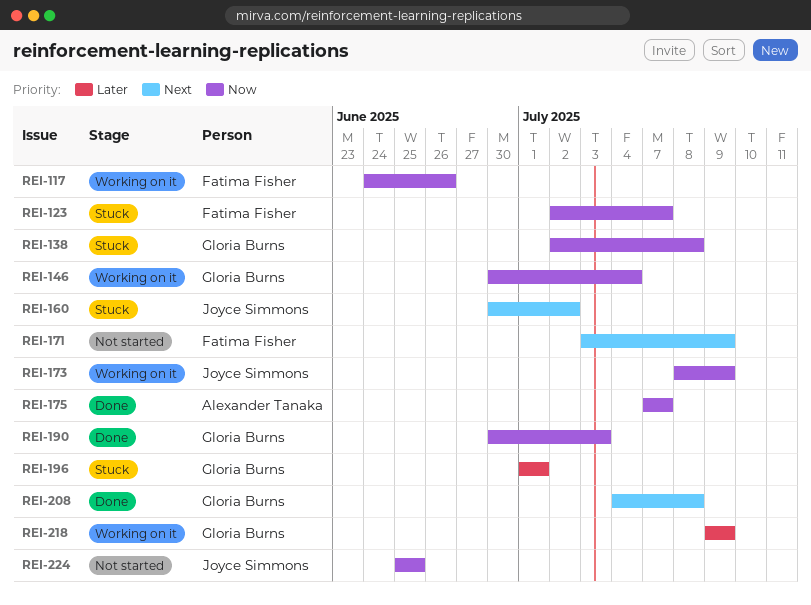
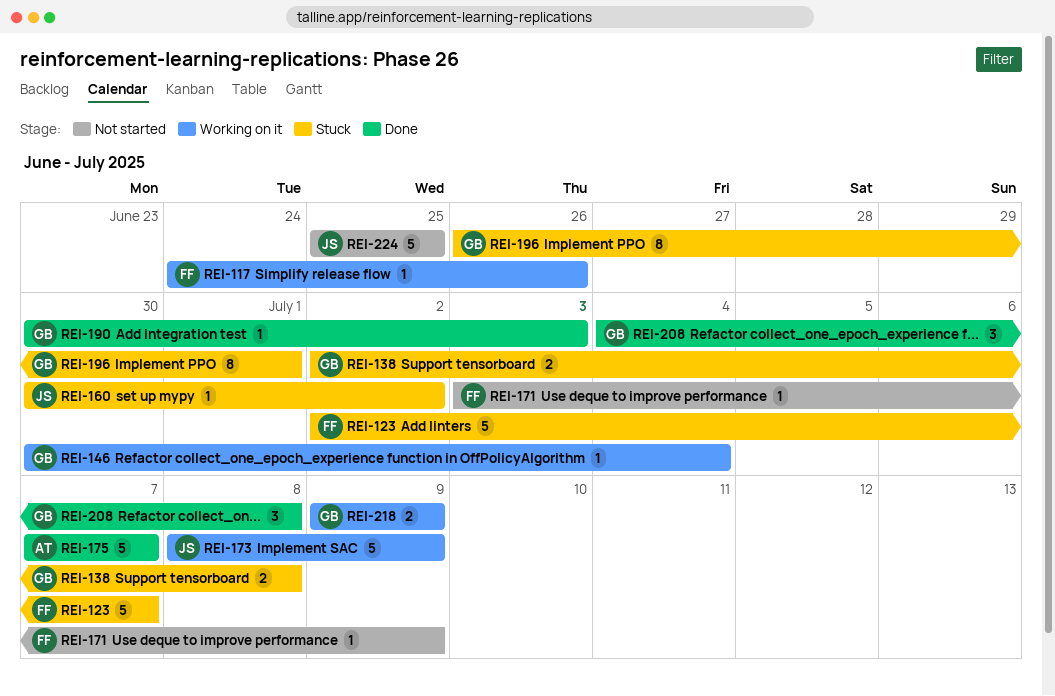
REI-196, start: Jul 1 -> Jun 26

